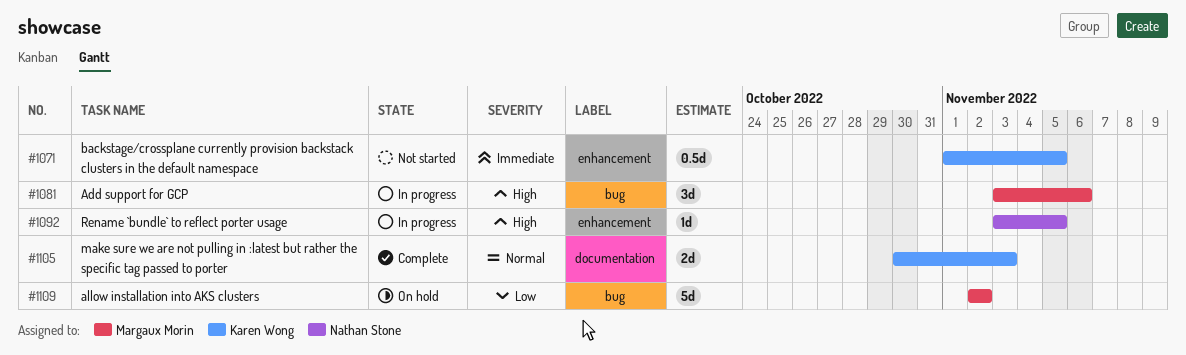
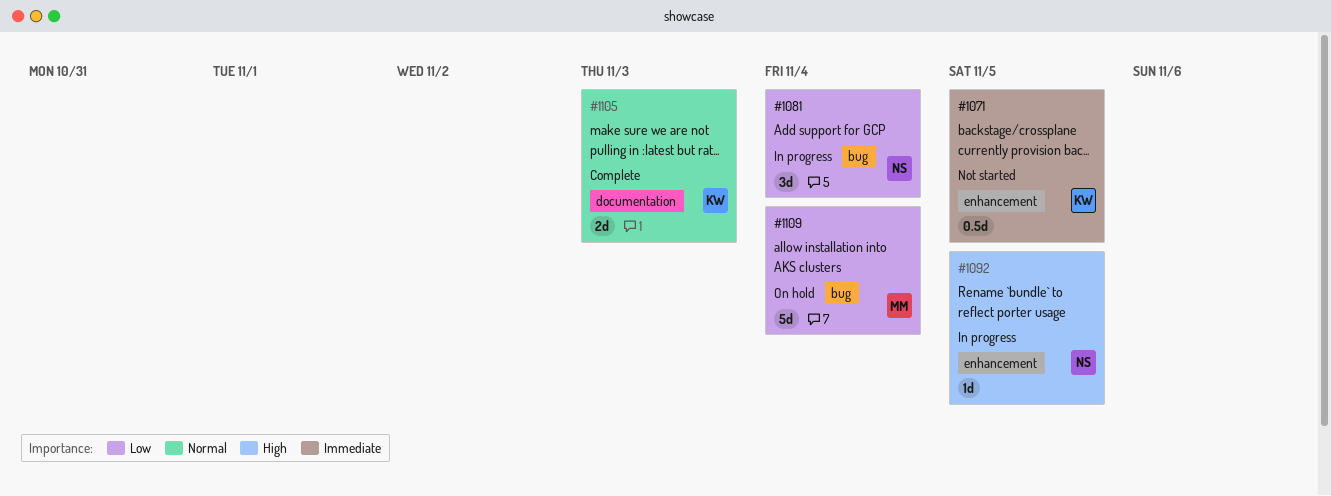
#1081, owner: Margaux Morin -> Nathan Stone
#1081, priority: High -> Low
#1081, due: Nov 6 -> Nov 4
#1109, due: Nov 2 -> Nov 4

